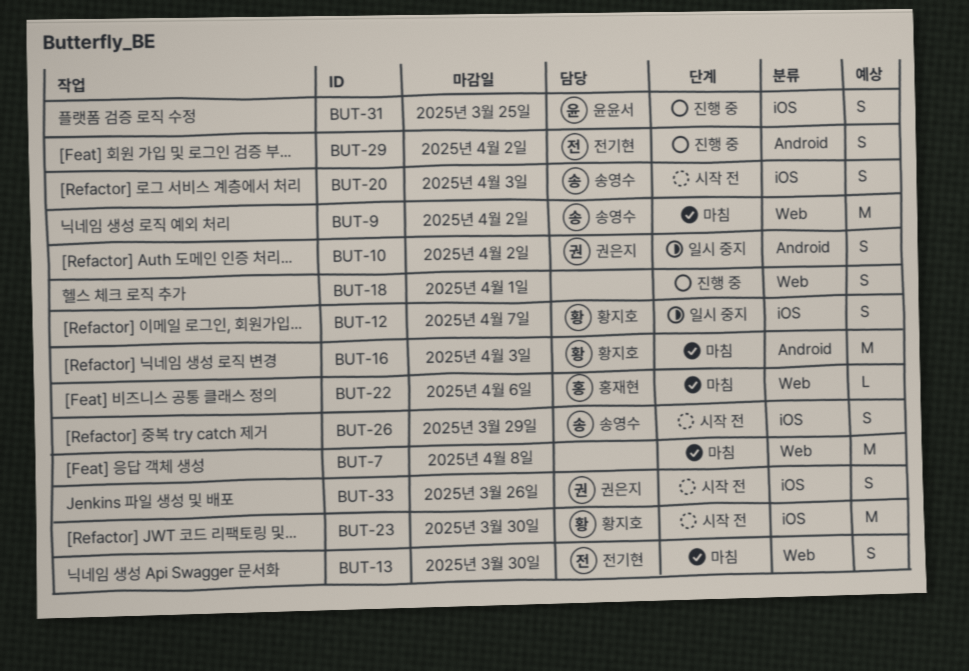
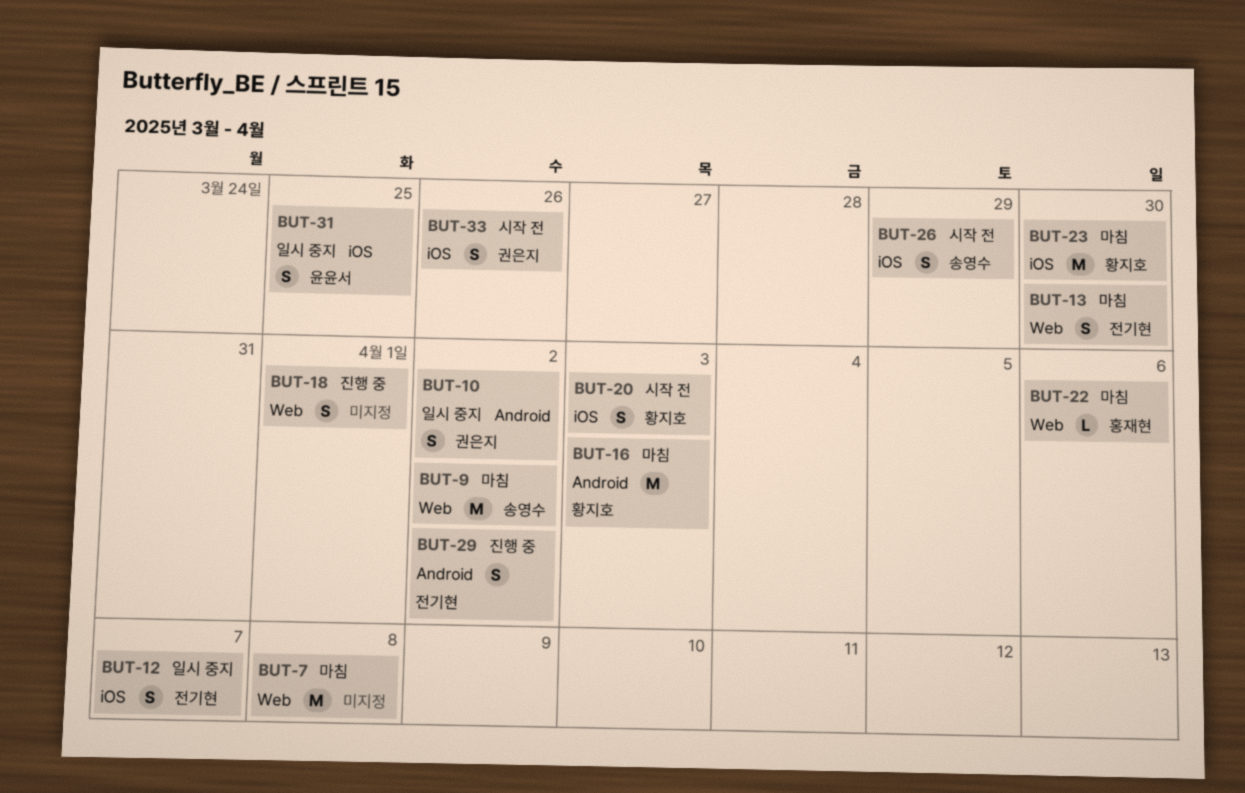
BUT-12, owner: 황지호 -> 전기현
BUT-20, owner: 송영수 -> 황지호
BUT-23, status: 시작 전 -> 마침
BUT-31, status: 진행 중 -> 일시 중지

